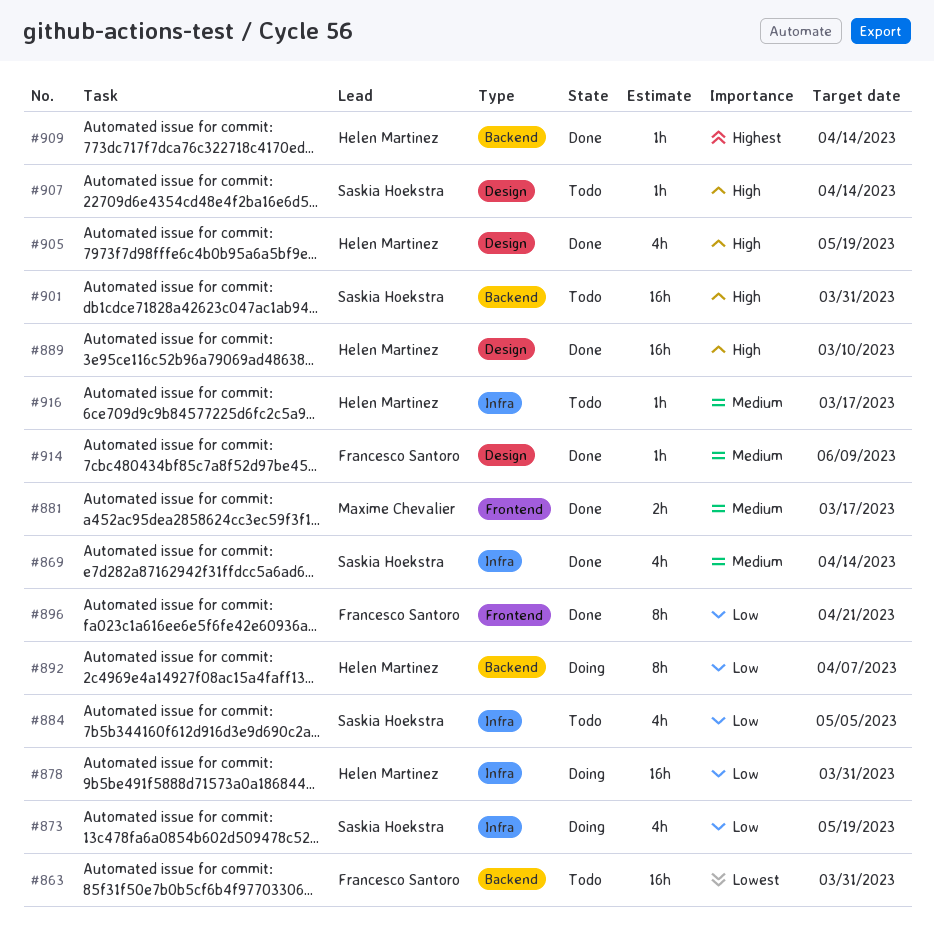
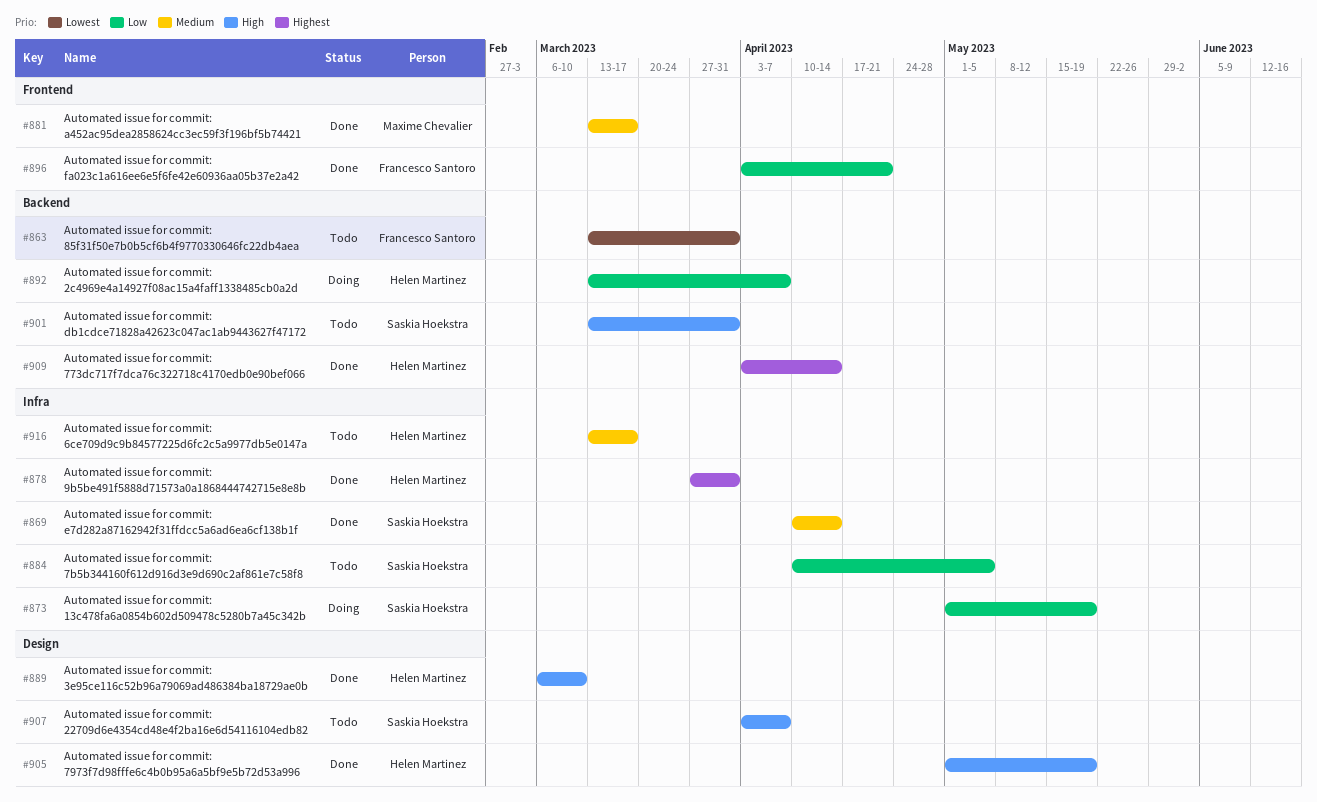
#878, status: Doing -> Done
#878, priority: Low -> Highest
#907, due: Apr 14 -> Apr 7
#914: present -> none

